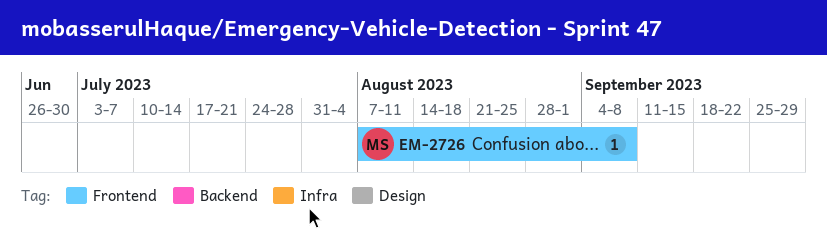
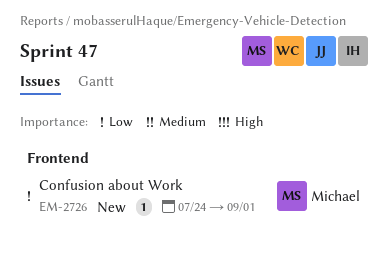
EM-2726, start: Aug 7 -> Jul 24
EM-2726, due: Sep 8 -> Sep 1

